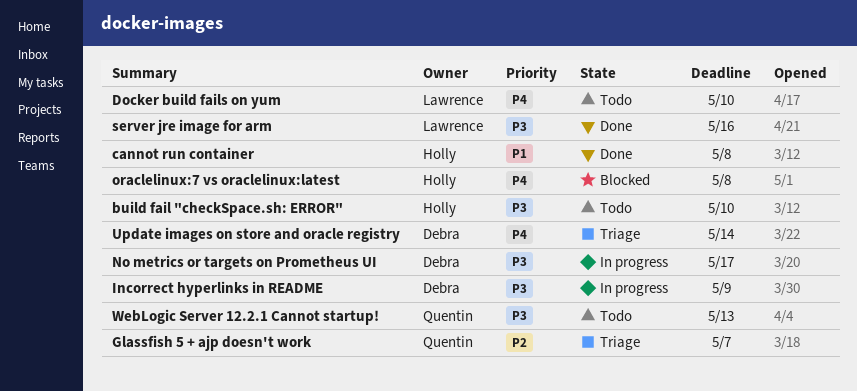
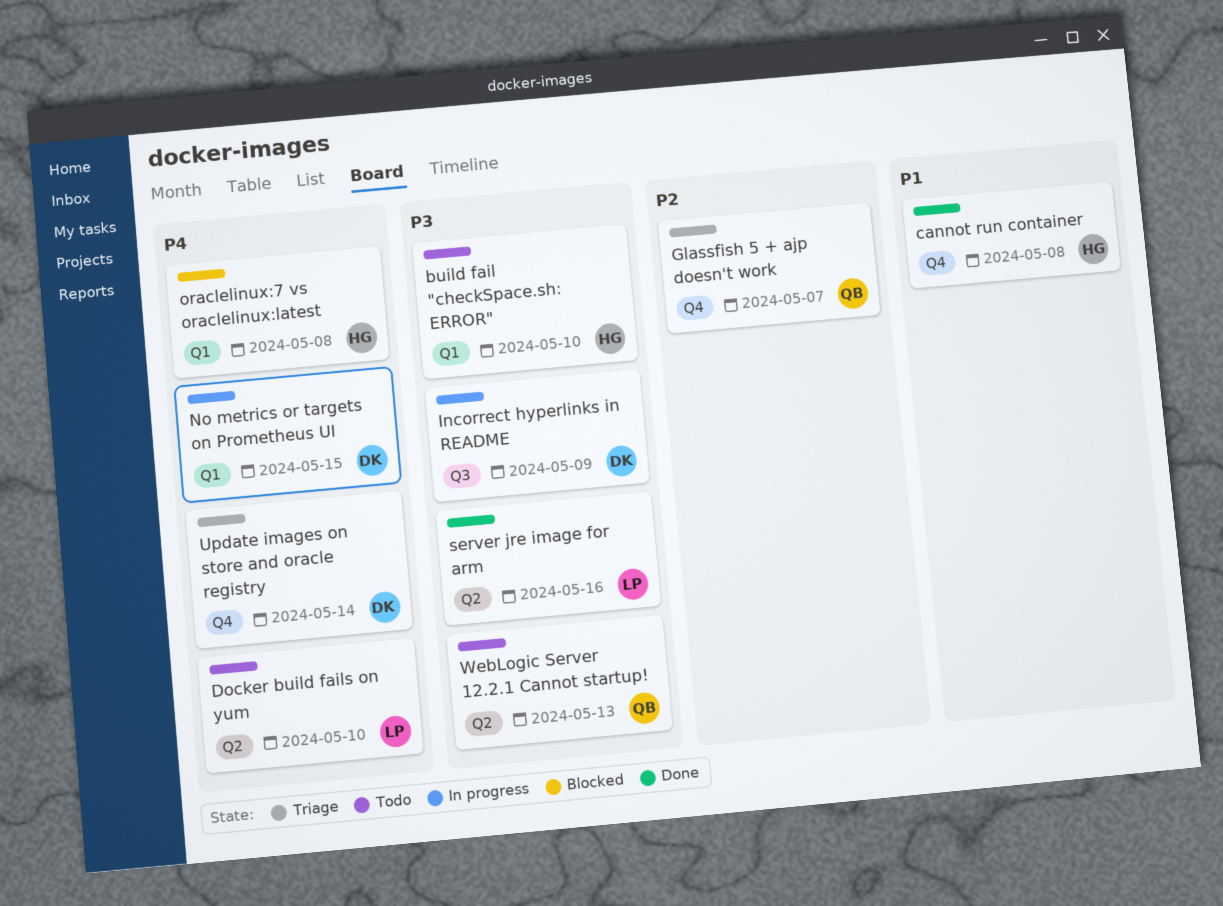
No metrics or targets on Prometheus UI, priority: P3 -> P4
No metrics or targets on Prometheus UI, due: May 17 -> May 15

